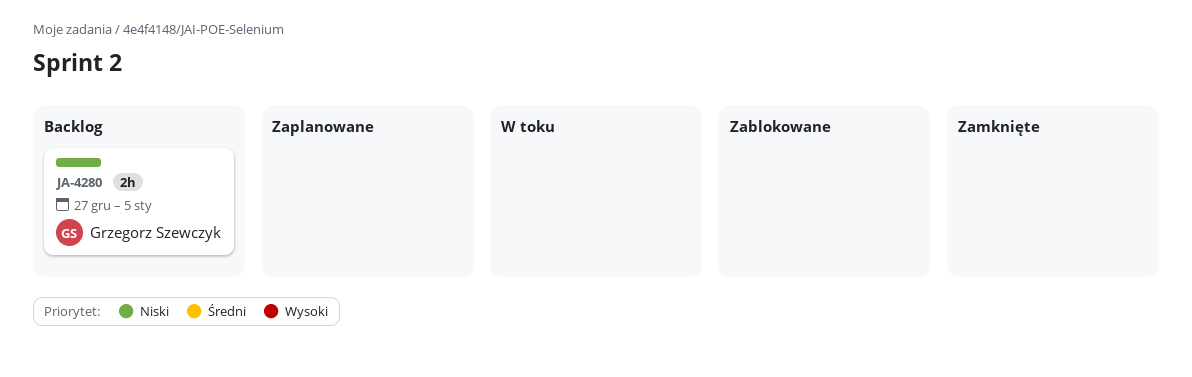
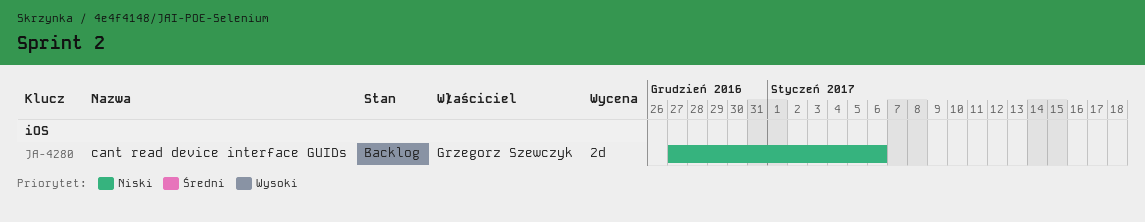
JA-4280, estimate: 2h -> 2d
JA-4280, due: Jan 5 -> Jan 6

